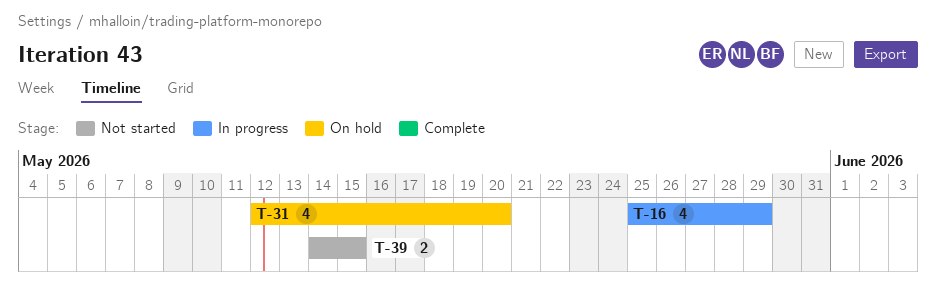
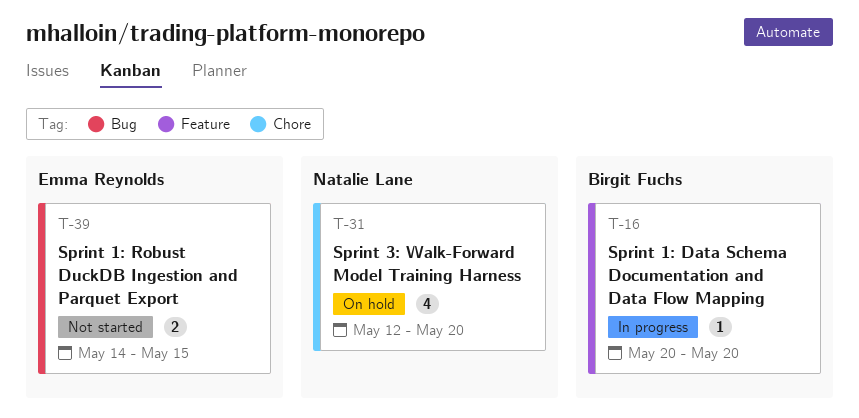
T-16, estimate: 4 -> 1
T-16, start: May 25 -> May 20
T-16, due: May 29 -> May 20

